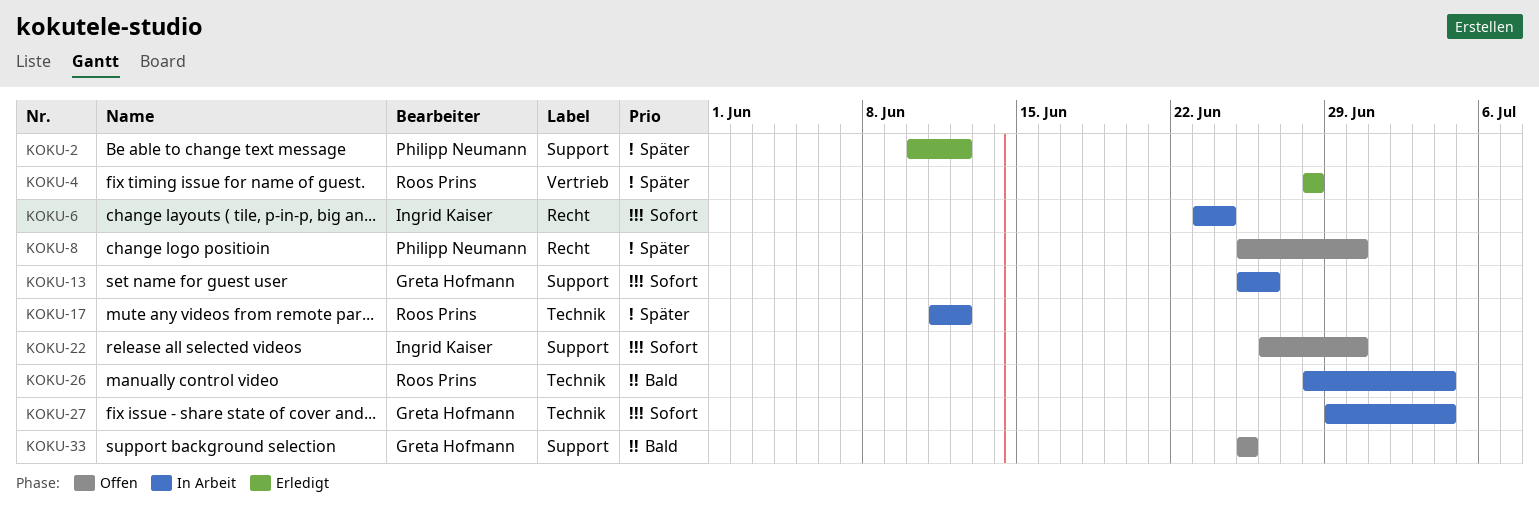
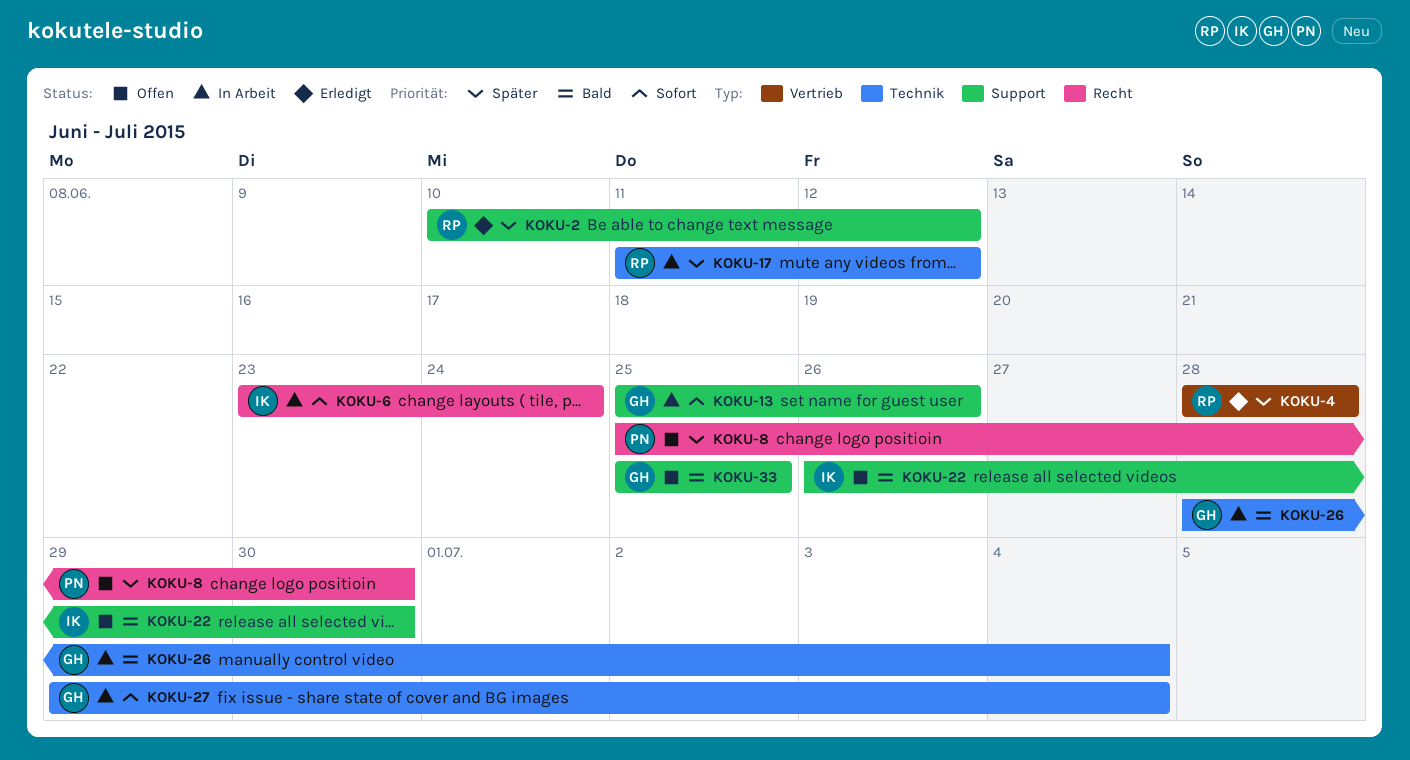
KOKU-2, owner: Philipp Neumann -> Roos Prins
KOKU-22, priority: Sofort -> Bald
KOKU-26, owner: Roos Prins -> Greta Hofmann

